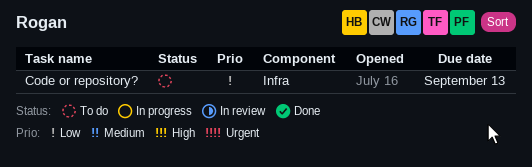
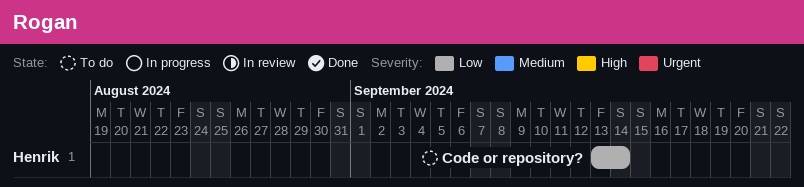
Code or repository?, due: Sep 13 -> Sep 14

